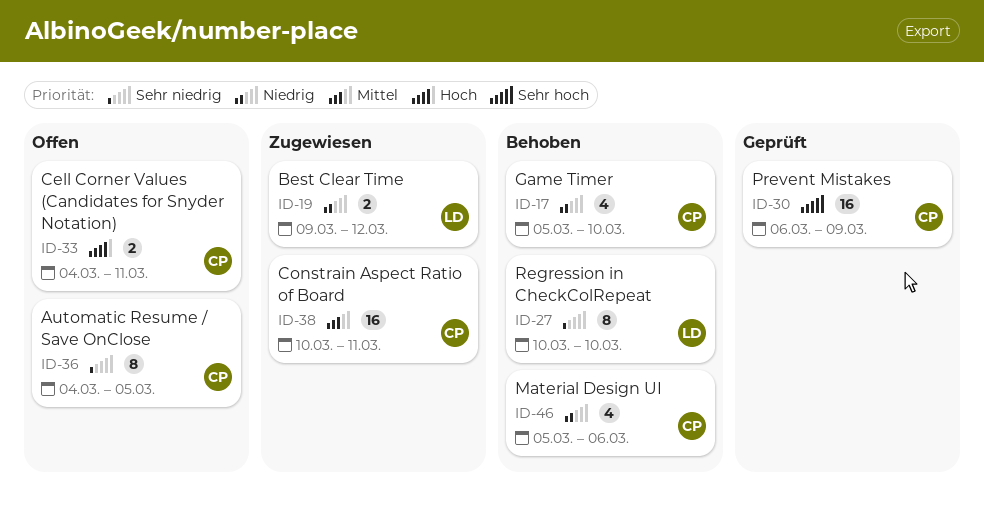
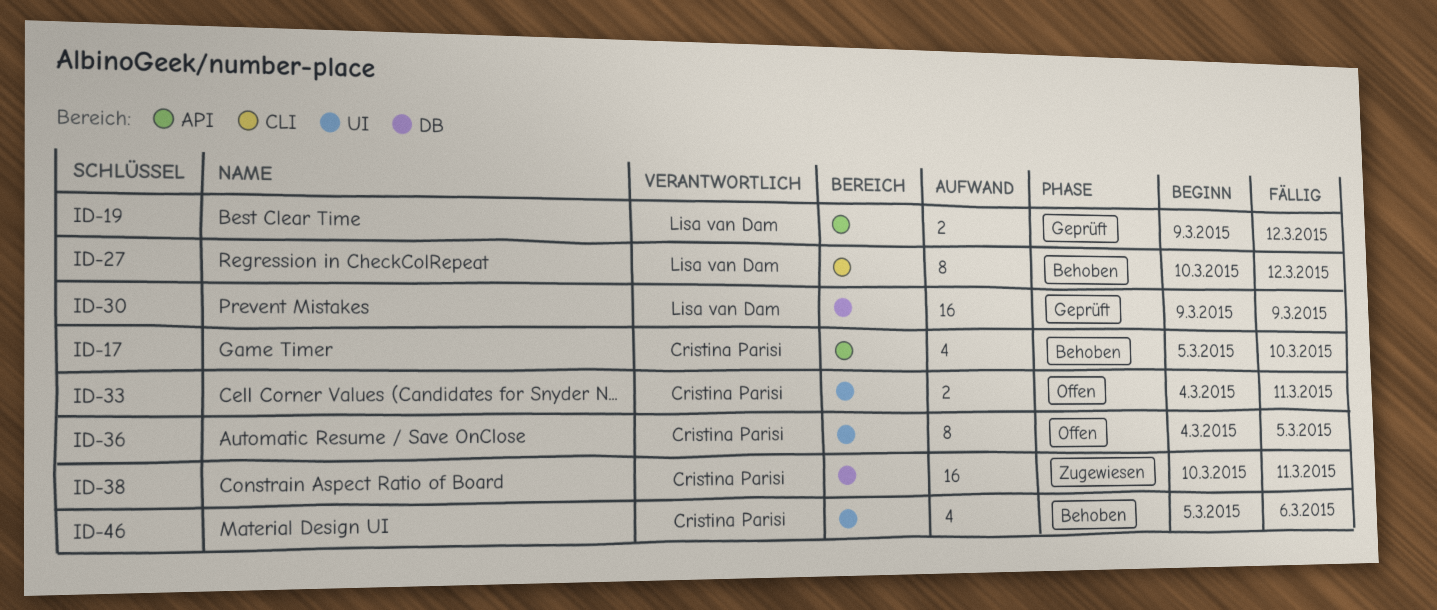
ID-19, status: Zugewiesen -> Geprüft
ID-27, due: Mar 10 -> Mar 12
ID-30, owner: Cristina Parisi -> Lisa van Dam
ID-30, start: Mar 6 -> Mar 9

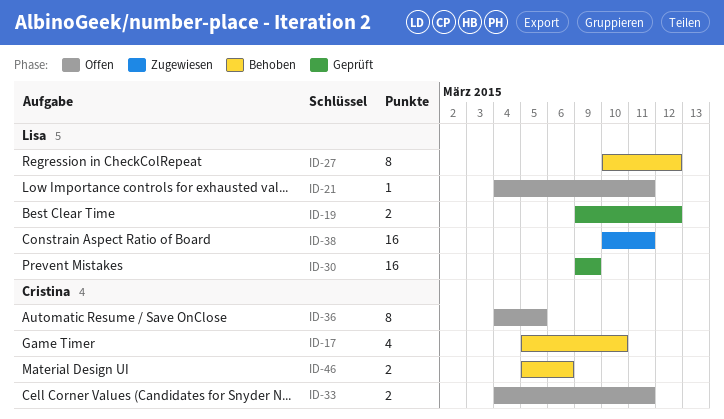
ID-21: none -> present
ID-38, owner: Cristina Parisi -> Lisa van Dam
ID-46, estimate: 4 -> 2

